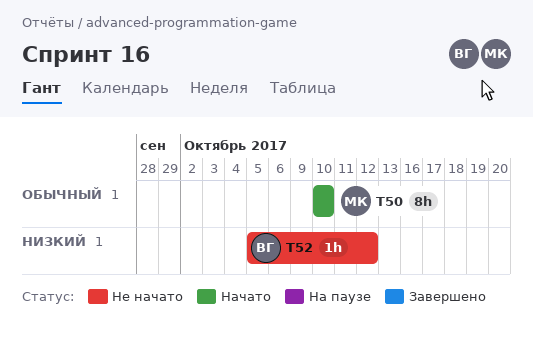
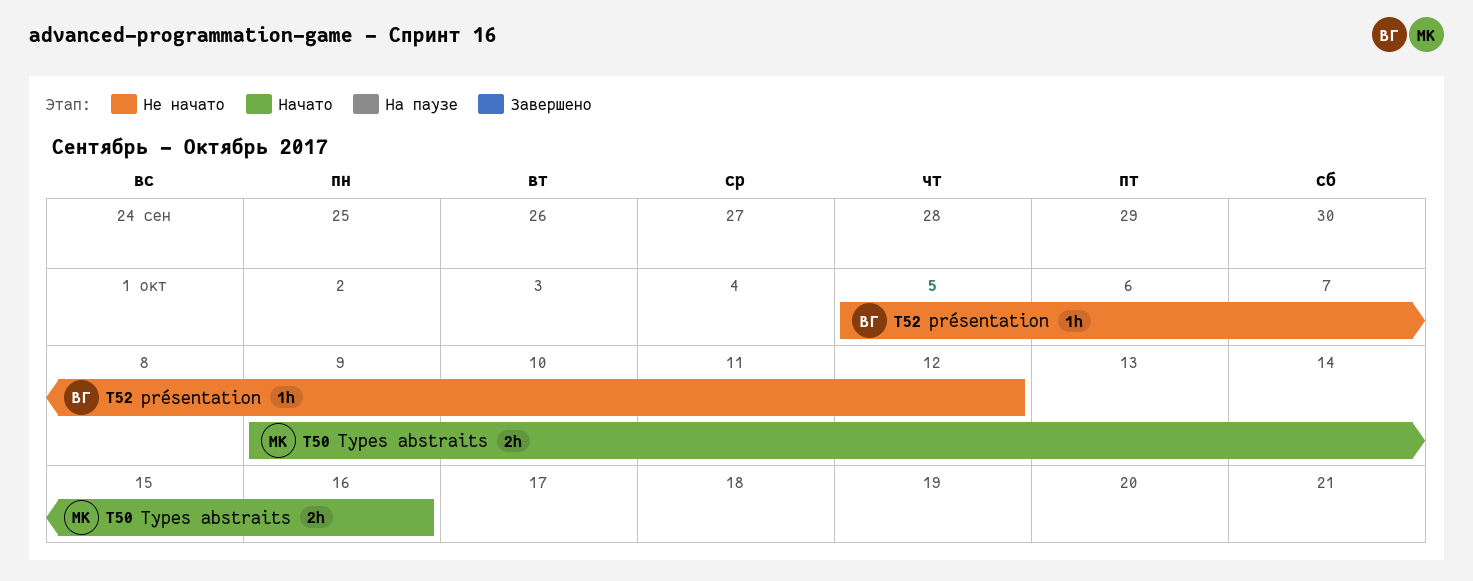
T50, estimate: 8h -> 2h
T50, start: Oct 10 -> Oct 9
T50, due: Oct 10 -> Oct 16

